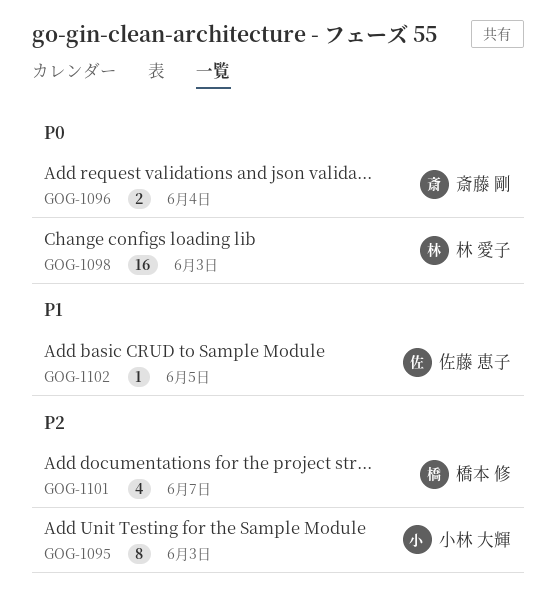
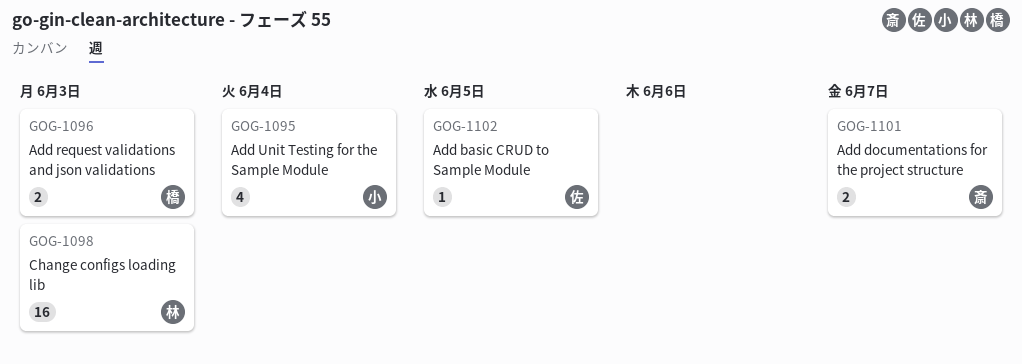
GOG-1095, estimate: 8 -> 4
GOG-1095, due: Jun 3 -> Jun 4
GOG-1096, owner: 斎藤 剛 -> 橋本 修
GOG-1096, due: Jun 4 -> Jun 3
GOG-1101, owner: 橋本 修 -> 斎藤 剛
GOG-1101, estimate: 4 -> 2

